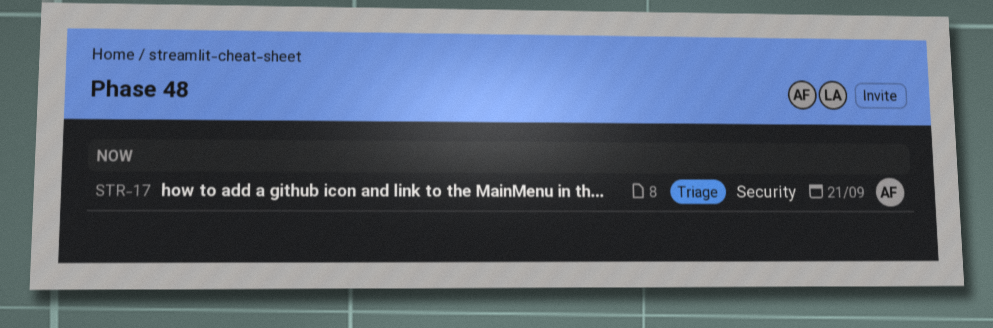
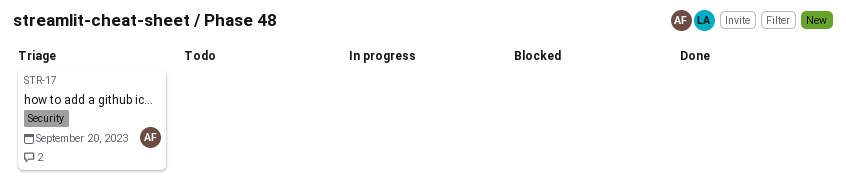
STR-17, due: Sep 21 -> Sep 20

